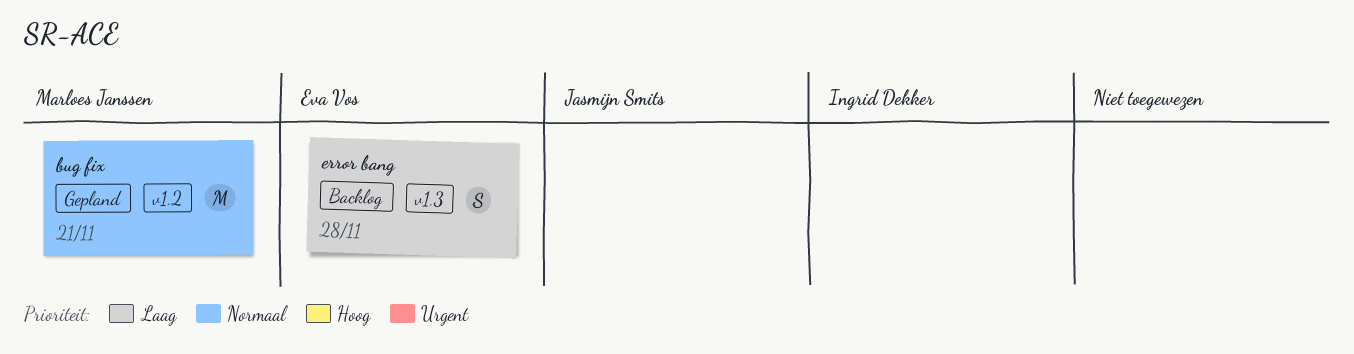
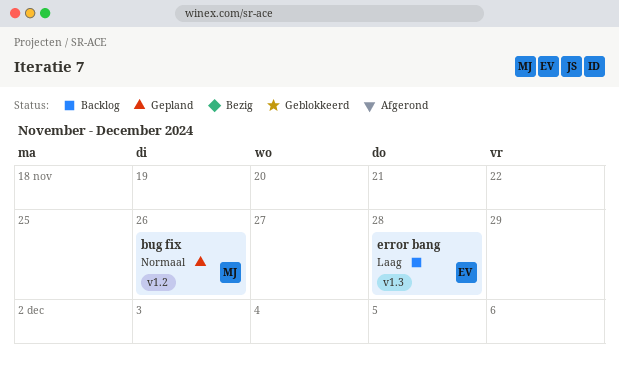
bug fix, due: Nov 21 -> Nov 26

